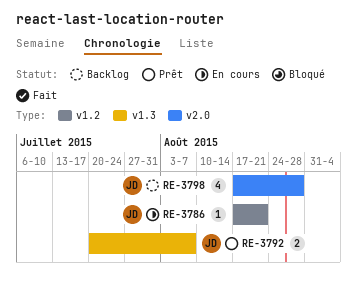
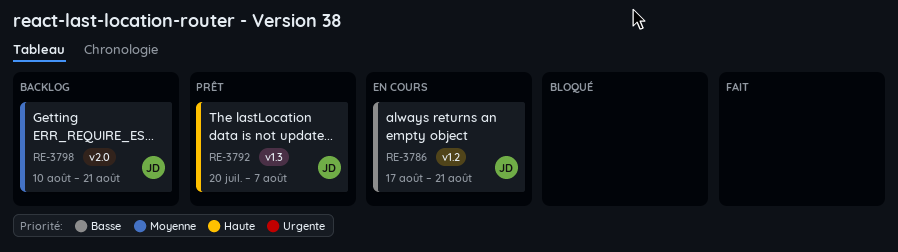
RE-3798, start: Aug 17 -> Aug 10
RE-3798, due: Aug 28 -> Aug 21

